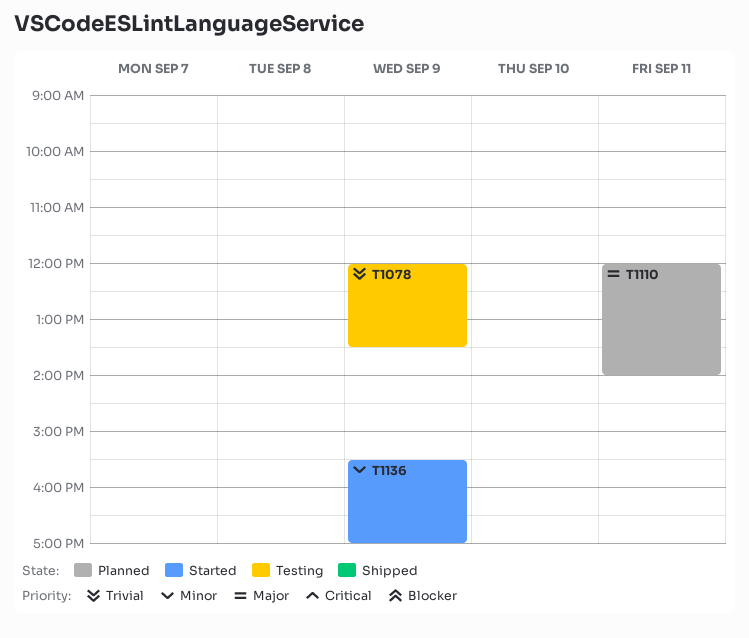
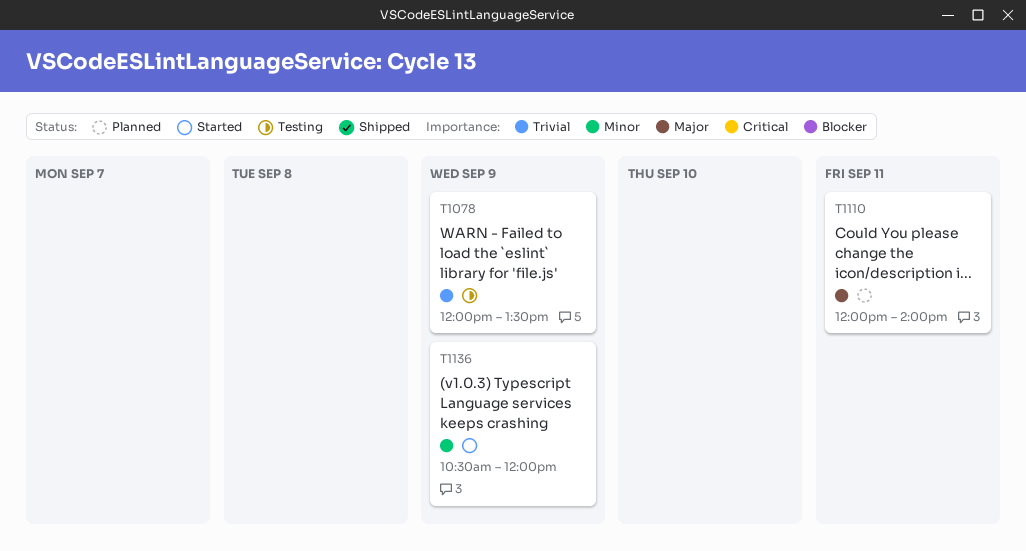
T1136, begins: 15:30 -> 10:30
T1136, ends: 17:00 -> 12:00

